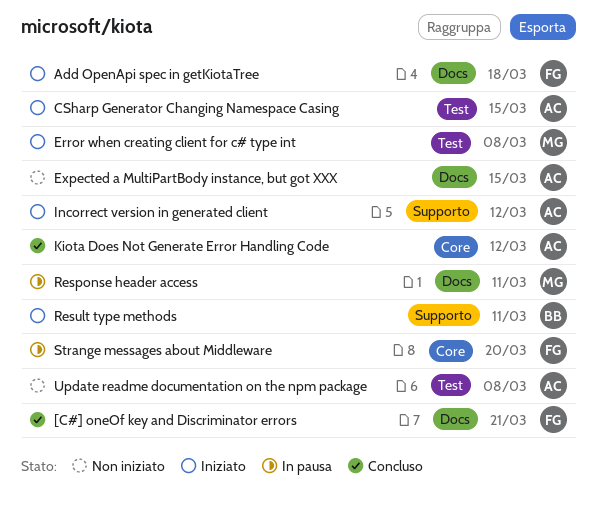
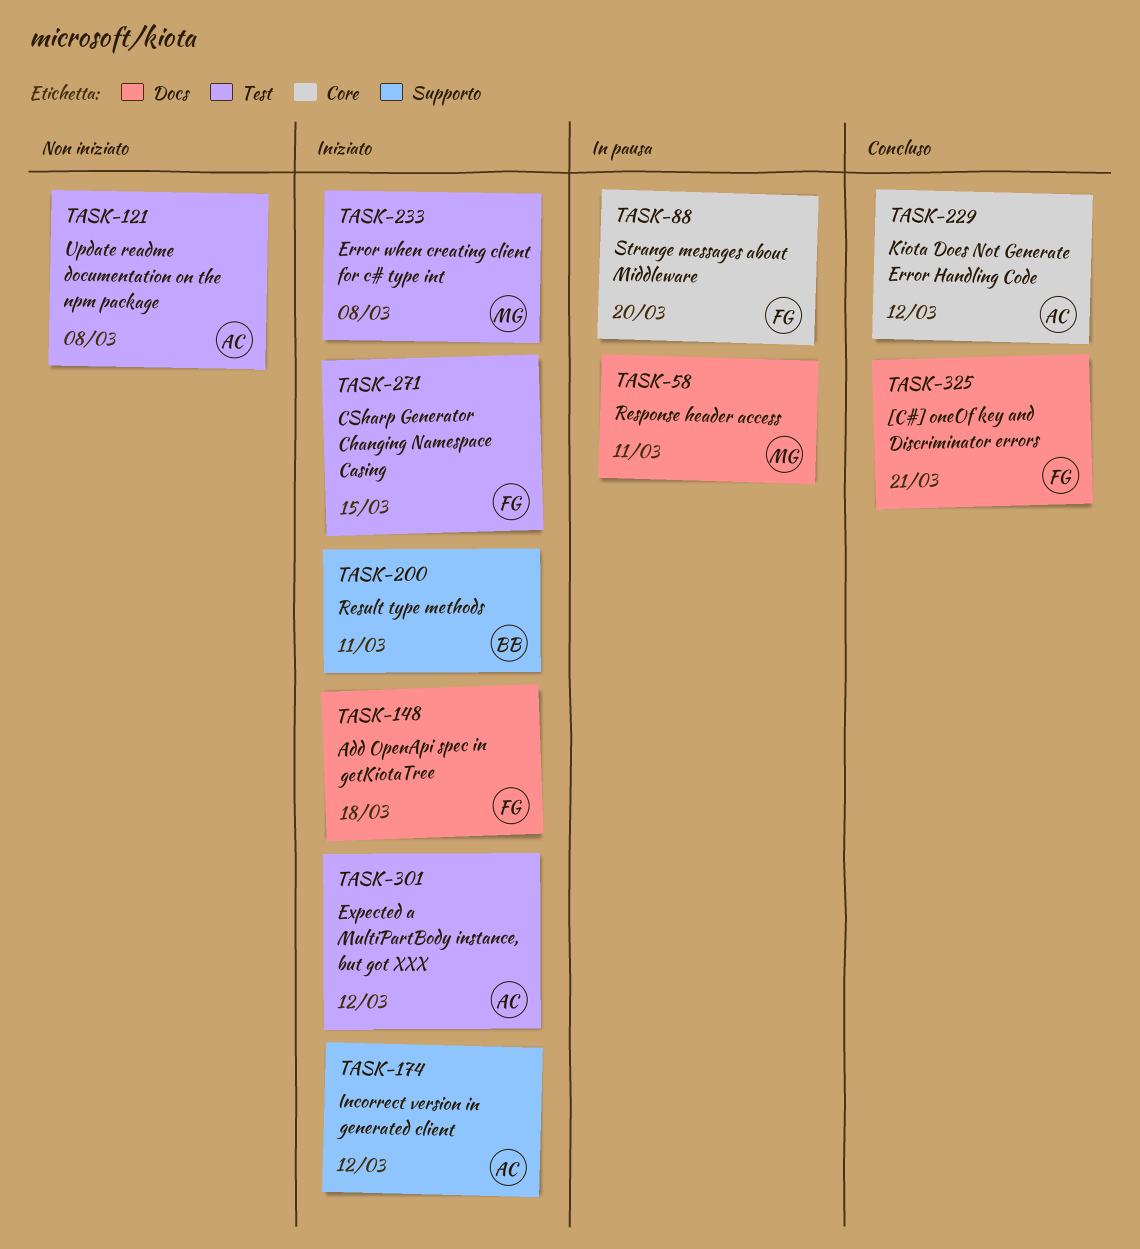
CSharp Generator Changing Namespace Casing, owner: AC -> FG
Expected a MultiPartBody instance, but got XXX, status: Non iniziato -> Iniziato
Expected a MultiPartBody instance, but got XXX, label: Docs -> Test
Expected a MultiPartBody instance, but got XXX, due: Mar 15 -> Mar 12

